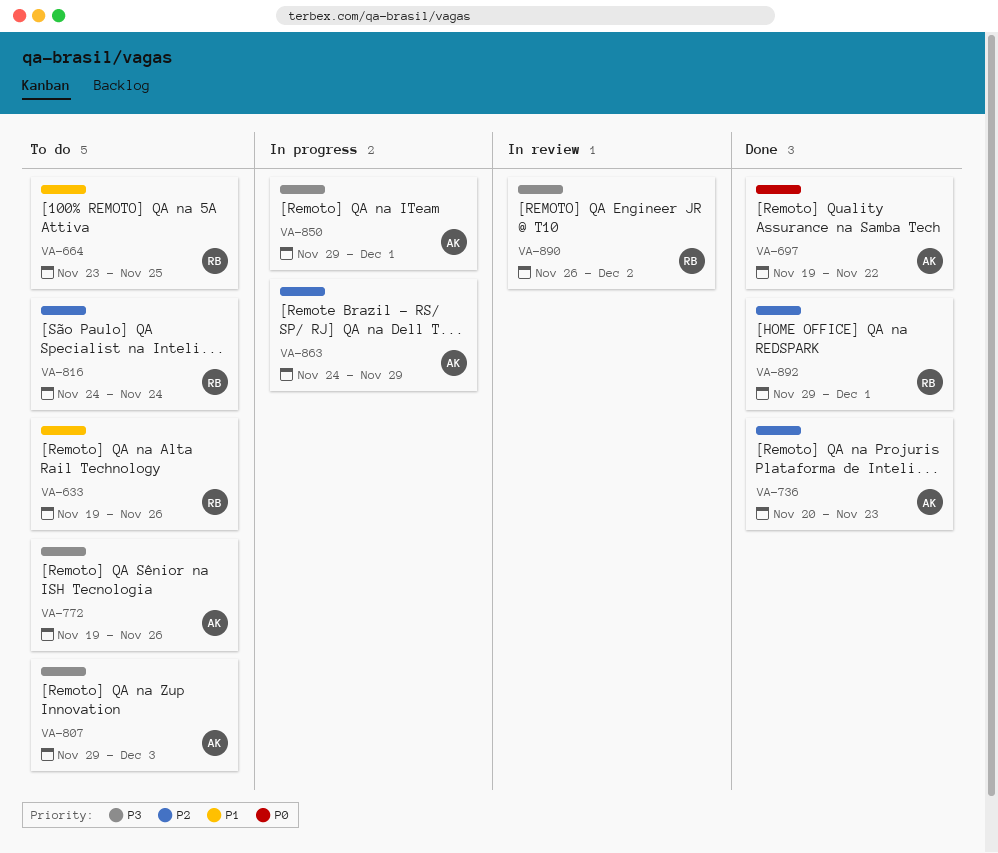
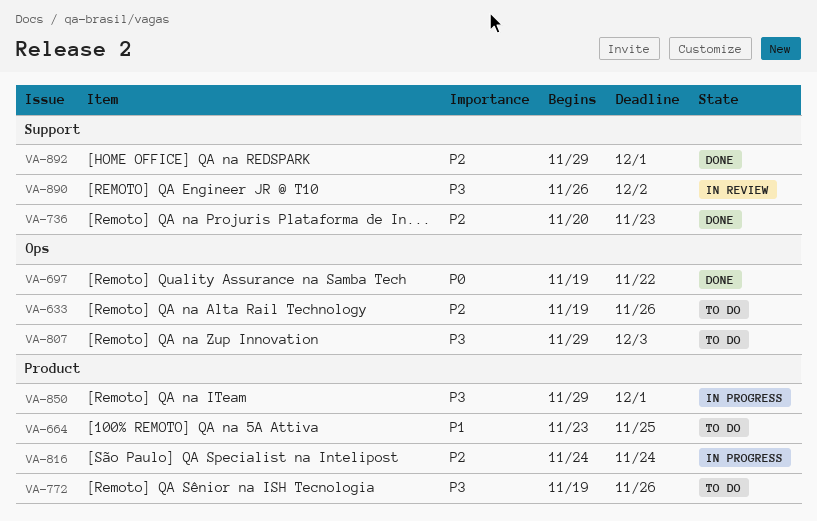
VA-633, priority: P1 -> P2
VA-816, status: To do -> In progress
VA-863: present -> none

